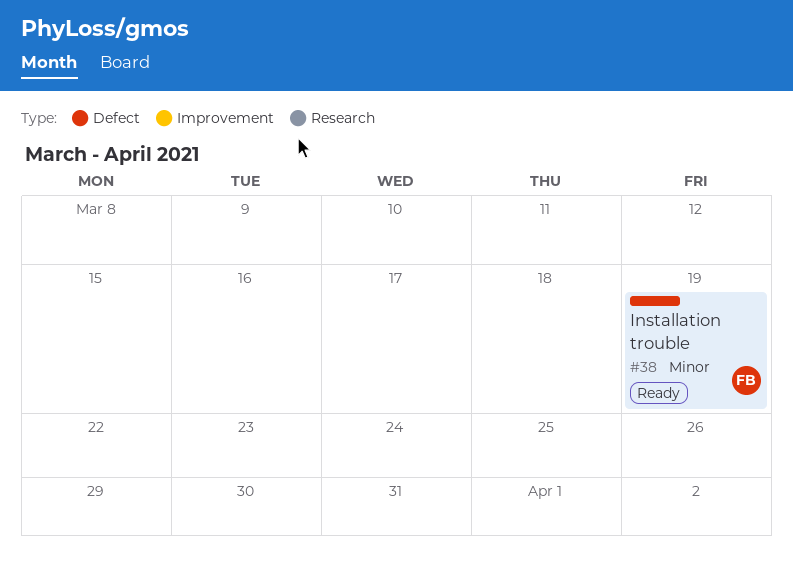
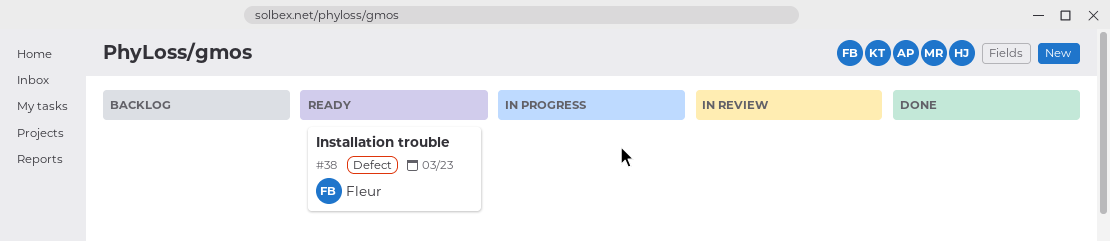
#38, due: Mar 19 -> Mar 23

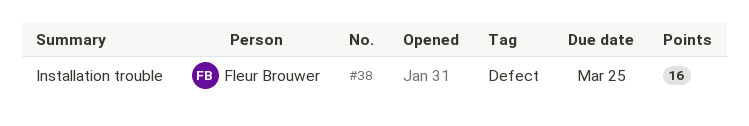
#38, due: Mar 23 -> Mar 25

